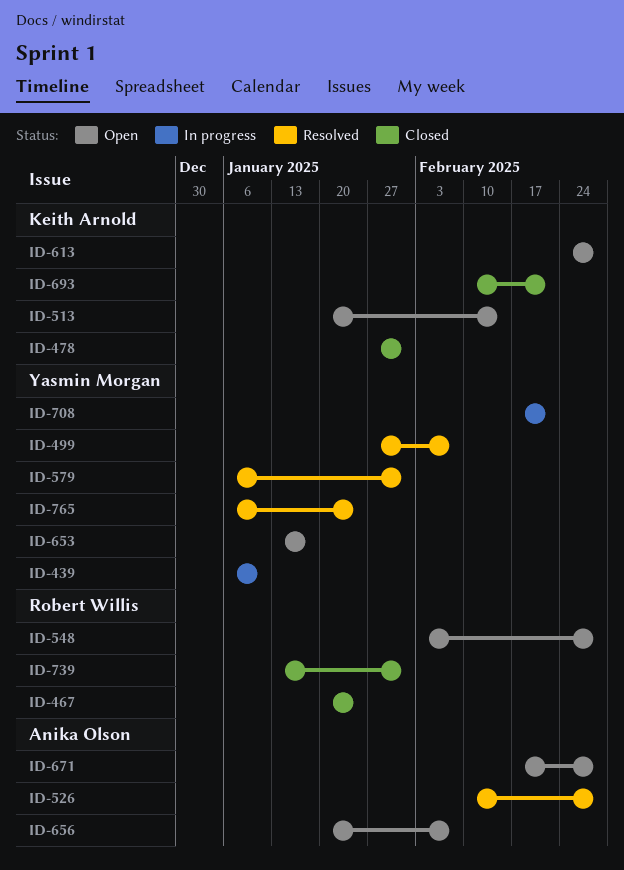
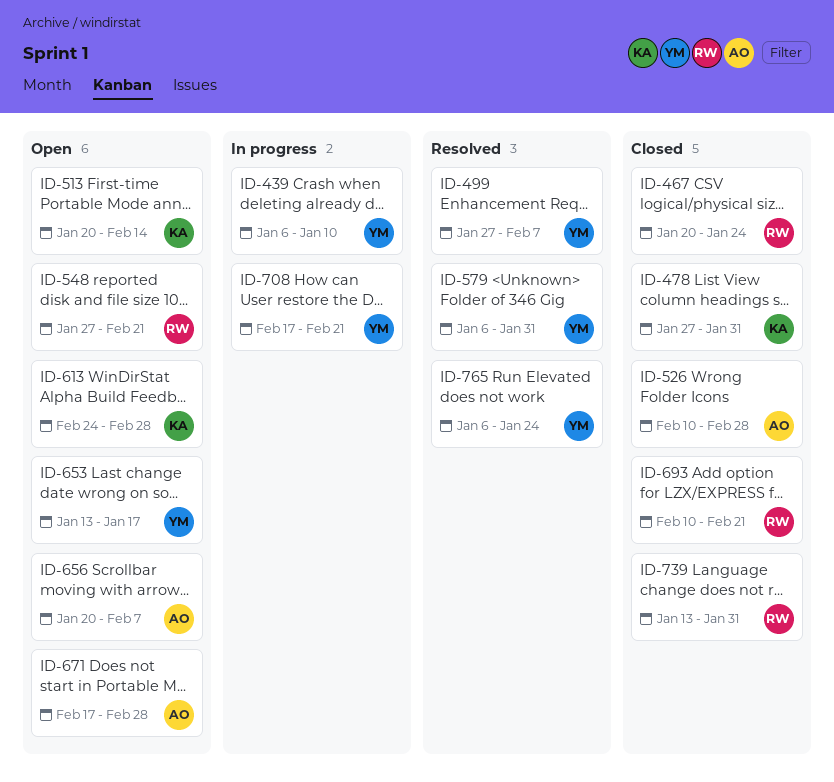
ID-526, status: Resolved -> Closed
ID-548, start: Feb 3 -> Jan 27
ID-548, due: Feb 28 -> Feb 21
ID-693, owner: Keith Arnold -> Robert Willis

